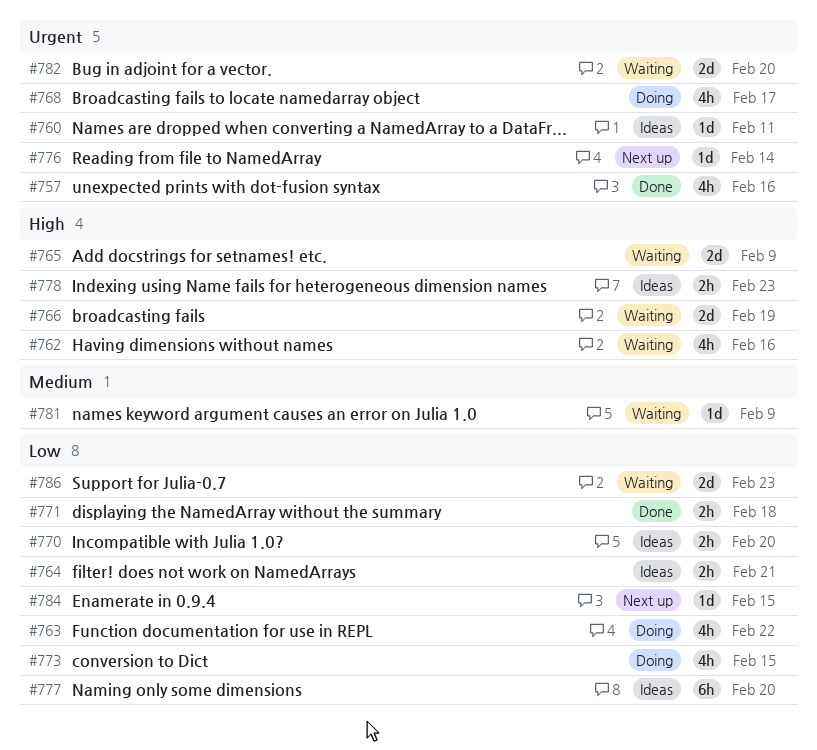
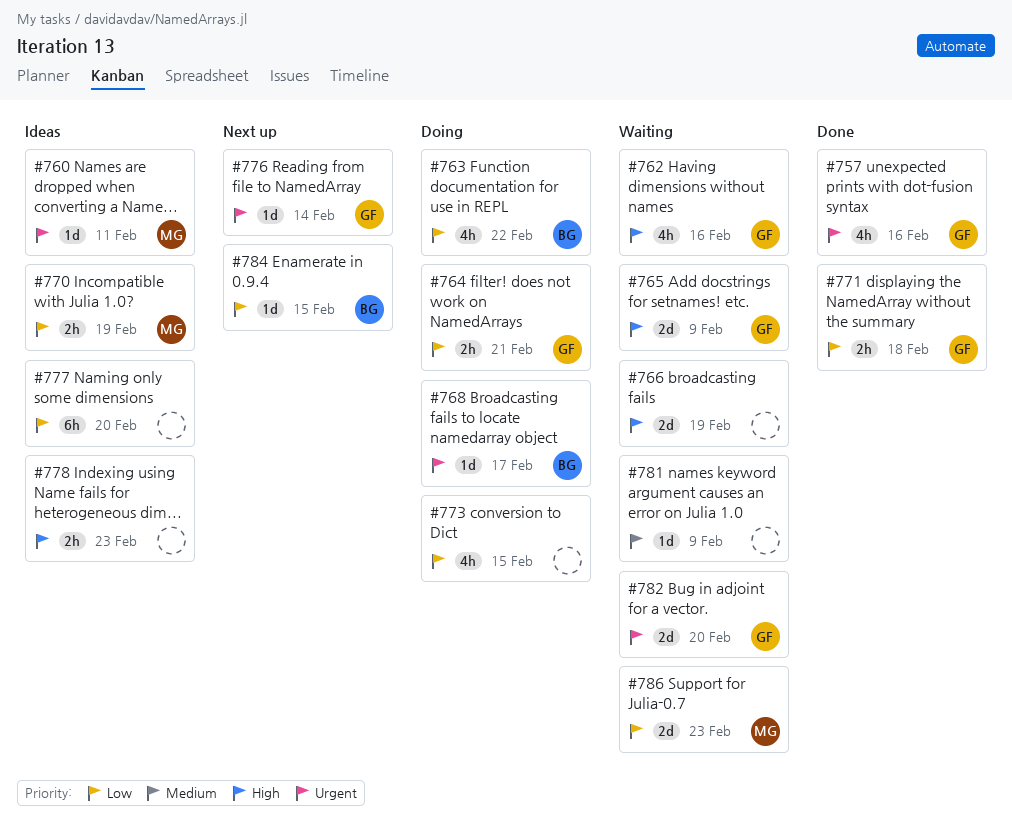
#764, status: Ideas -> Doing
#768, estimate: 4h -> 1d
#770, due: Feb 20 -> Feb 19

